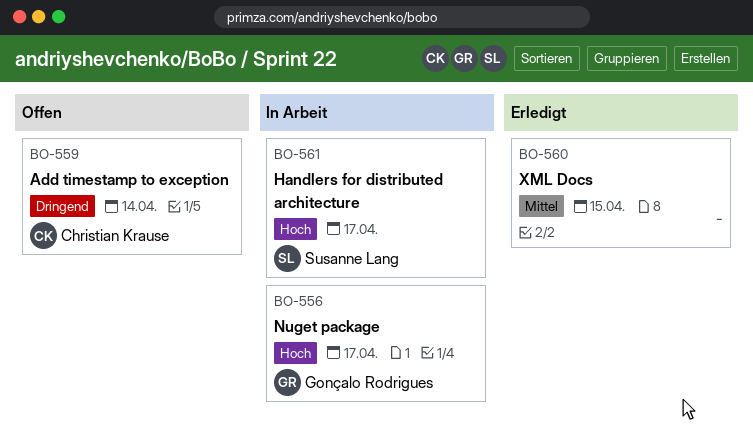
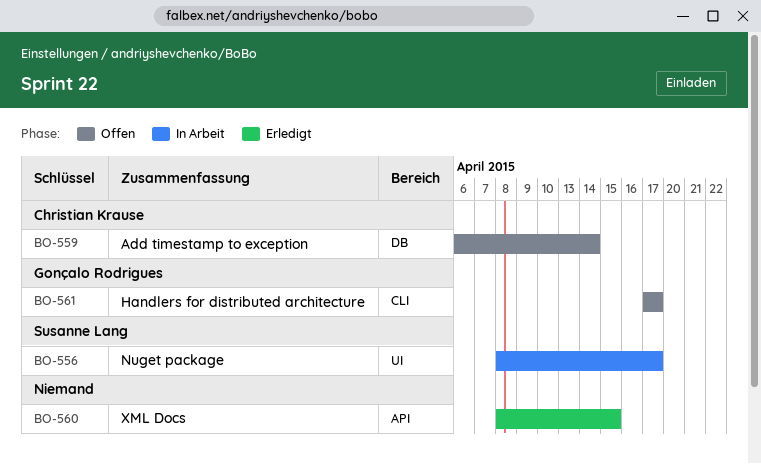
BO-556, owner: Gonçalo Rodrigues -> Susanne Lang
BO-561, status: In Arbeit -> Offen
BO-561, owner: Susanne Lang -> Gonçalo Rodrigues

